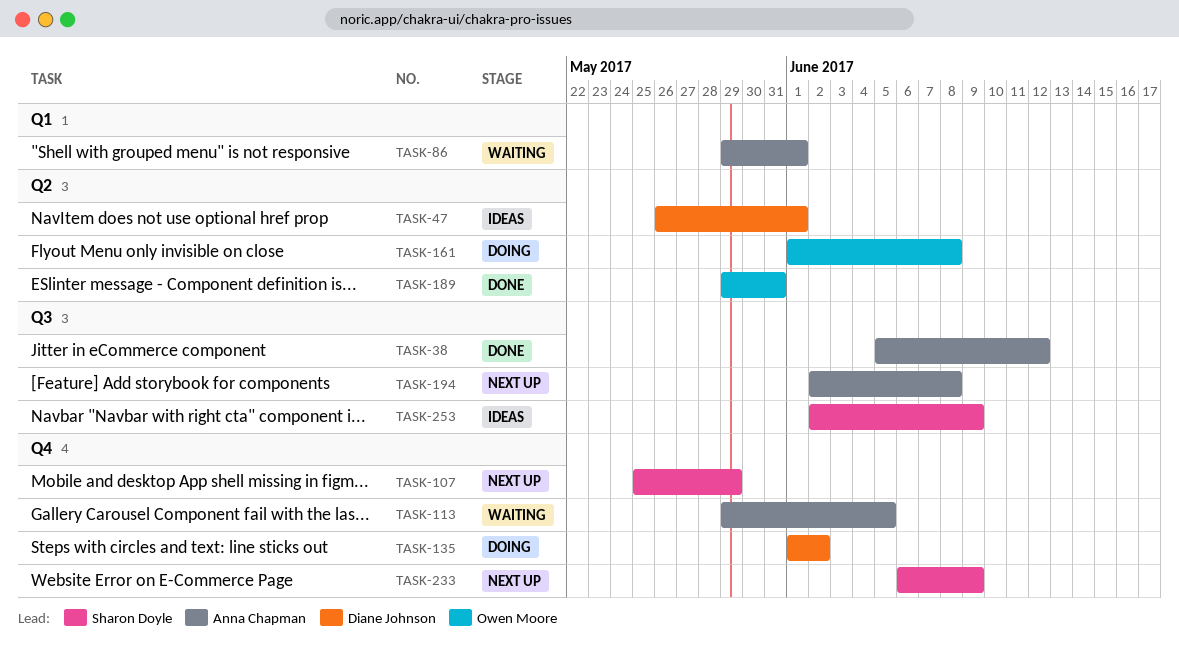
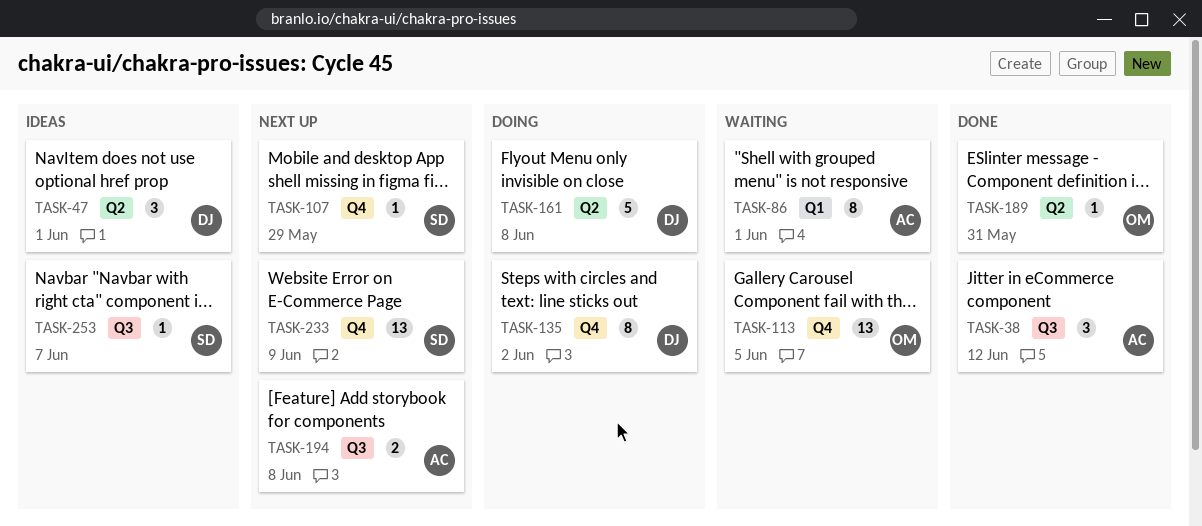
TASK-113, owner: Anna Chapman -> Owen Moore
TASK-161, owner: Owen Moore -> Diane Johnson
TASK-253, due: Jun 9 -> Jun 7

